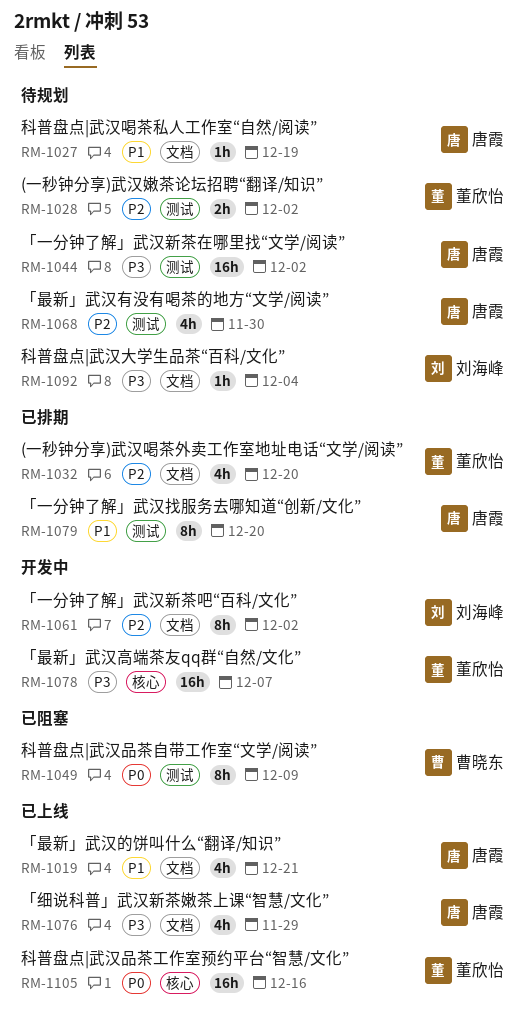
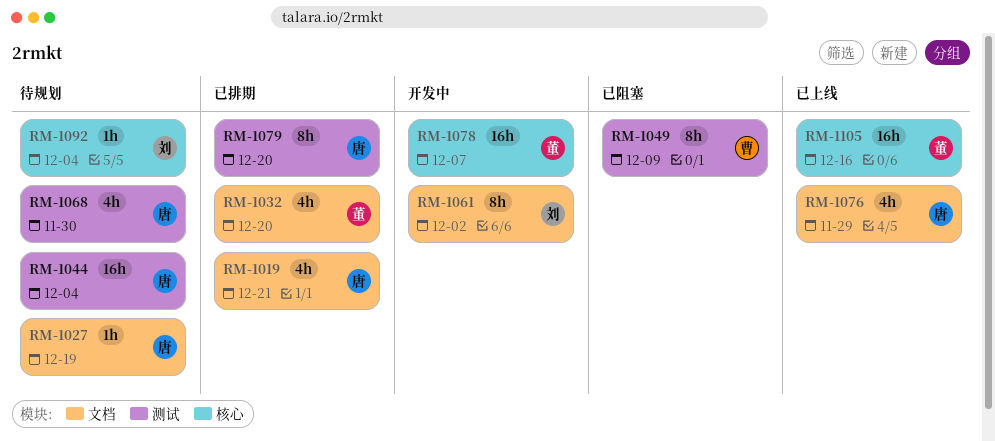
RM-1019, status: 已上线 -> 已排期
RM-1028: present -> none
RM-1044, due: Dec 2 -> Dec 4
RM-1092, label: 文档 -> 核心

